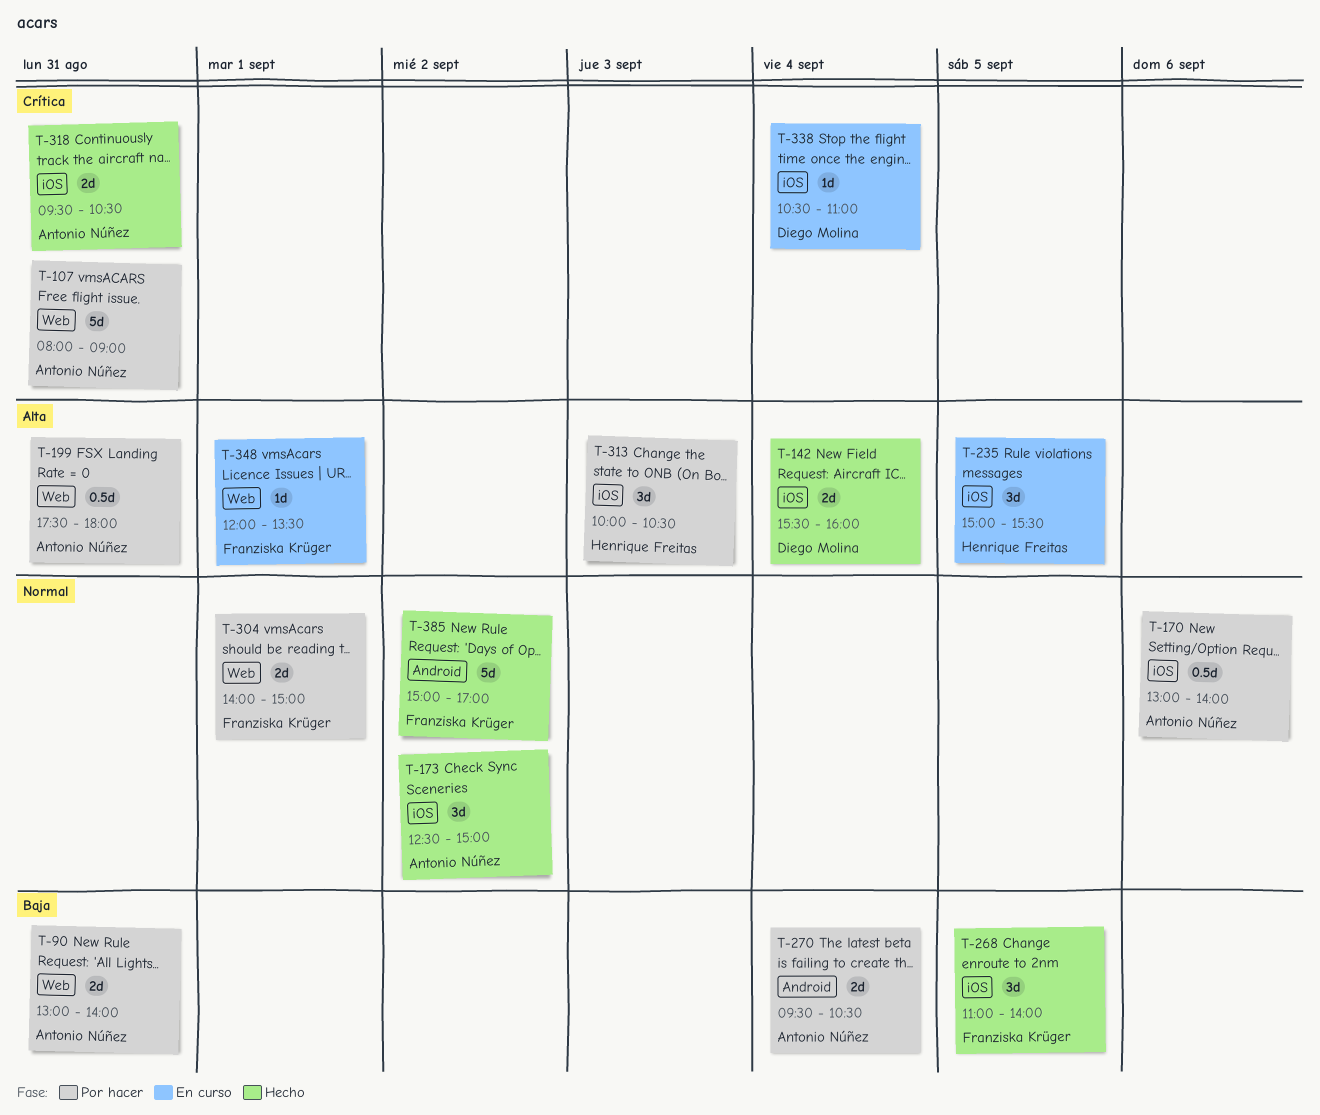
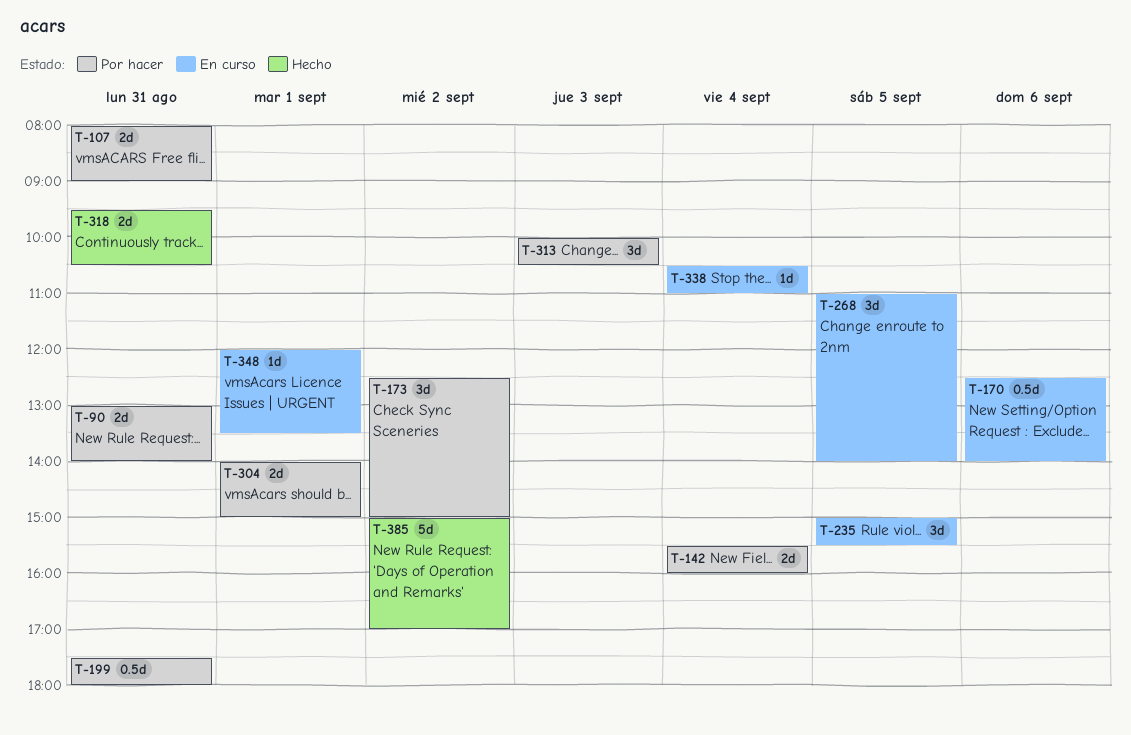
T-107, estimate: 5d -> 2d
T-142, status: Hecho -> Por hacer
T-170, status: Por hacer -> En curso
T-170, begins: 13:00 -> 12:30
T-173, status: Hecho -> Por hacer
T-268, status: Hecho -> En curso
T-270: present -> none

